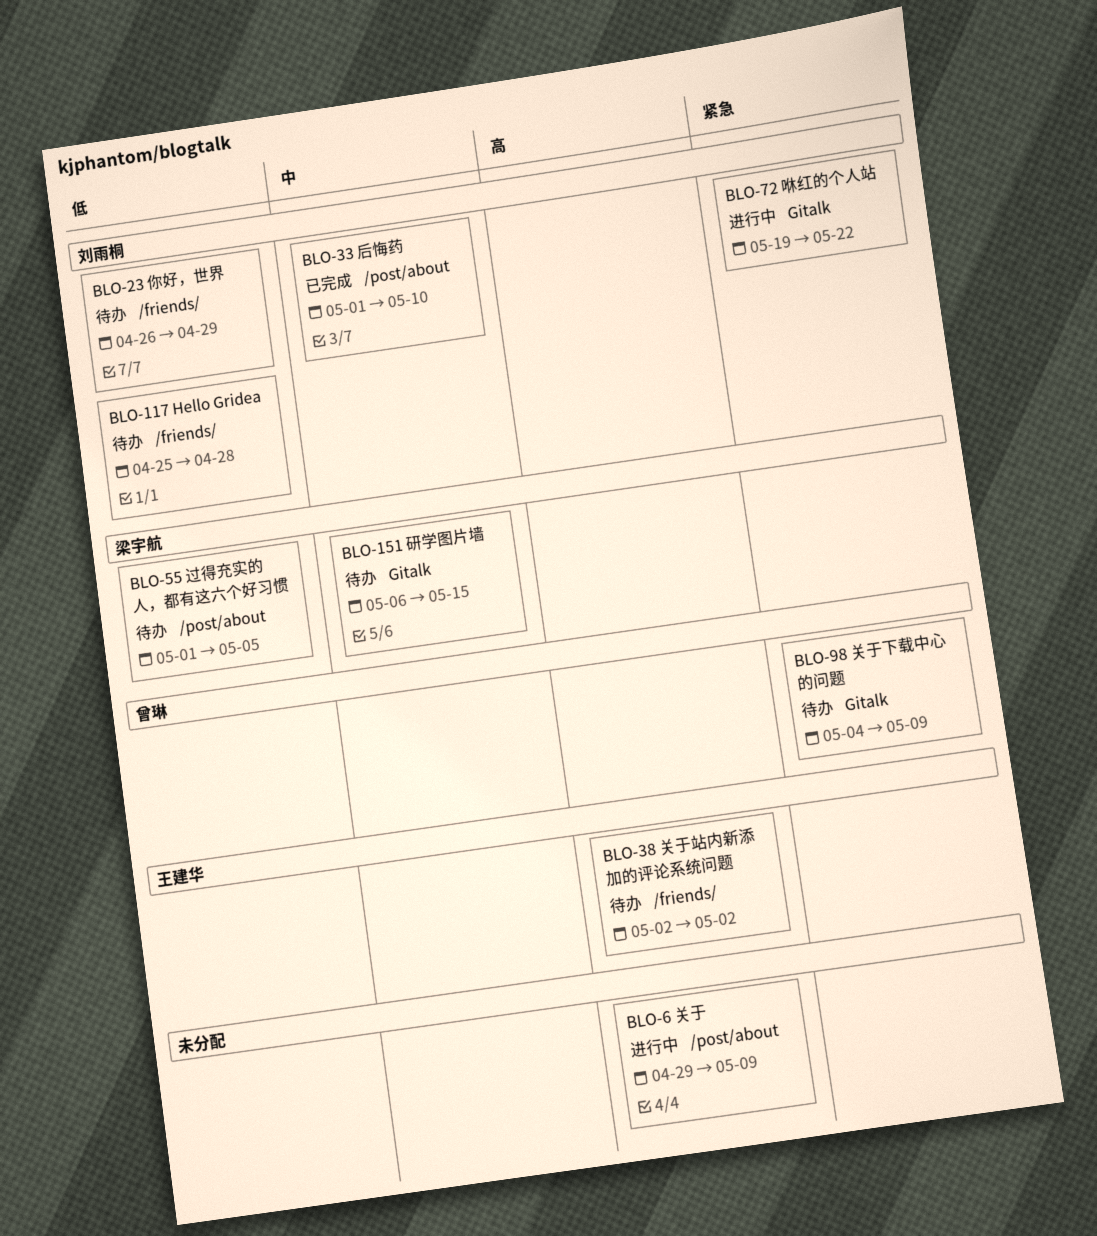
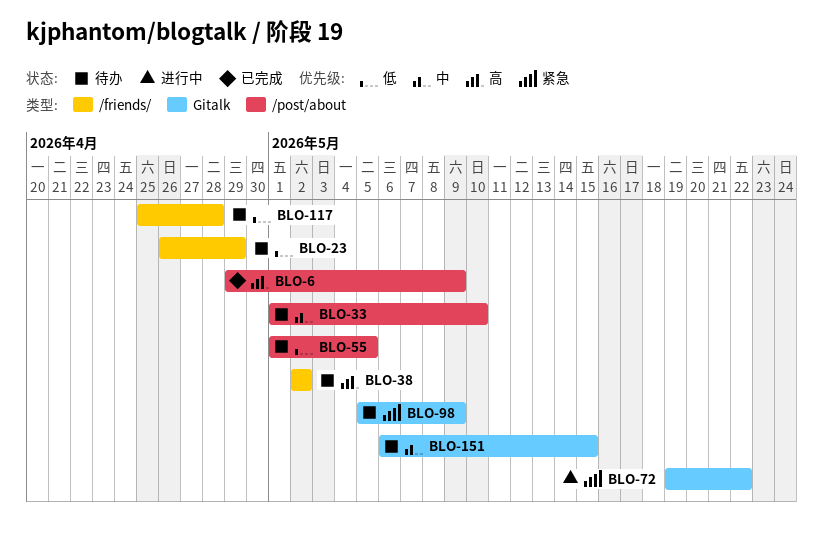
BLO-6, status: 进行中 -> 已完成
BLO-33, status: 已完成 -> 待办
BLO-98, start: May 4 -> May 5

